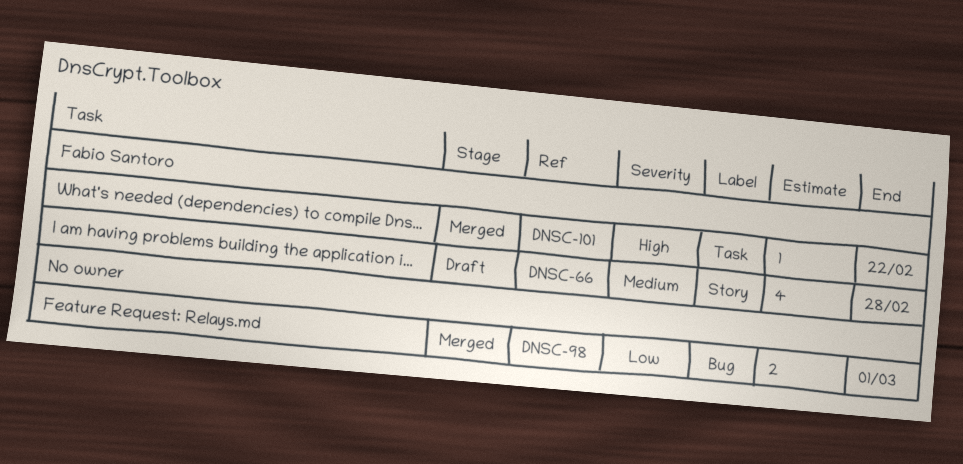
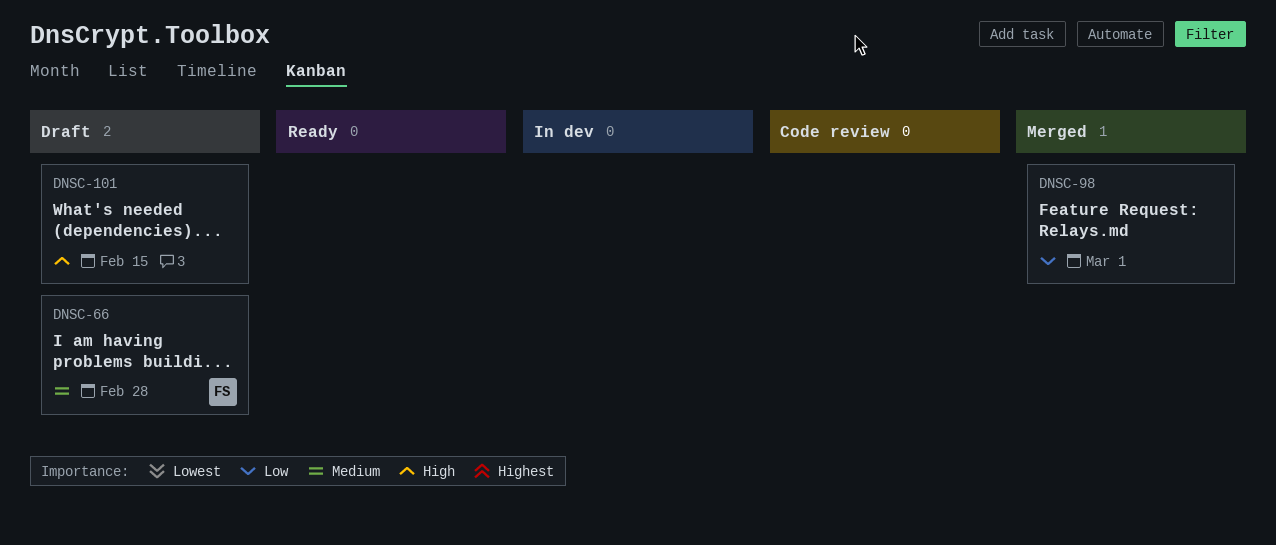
DNSC-101, status: Merged -> Draft
DNSC-101, owner: Fabio Santoro -> none
DNSC-101, due: Feb 22 -> Feb 15

